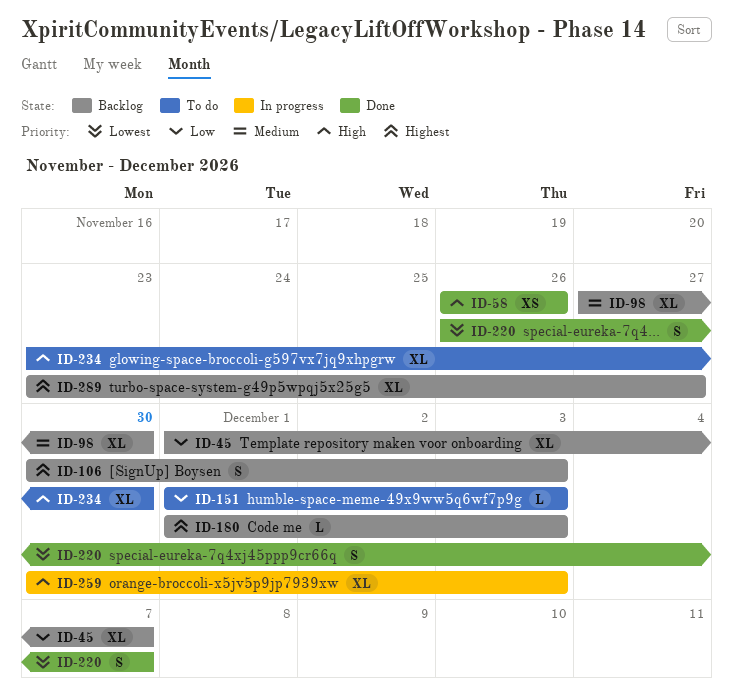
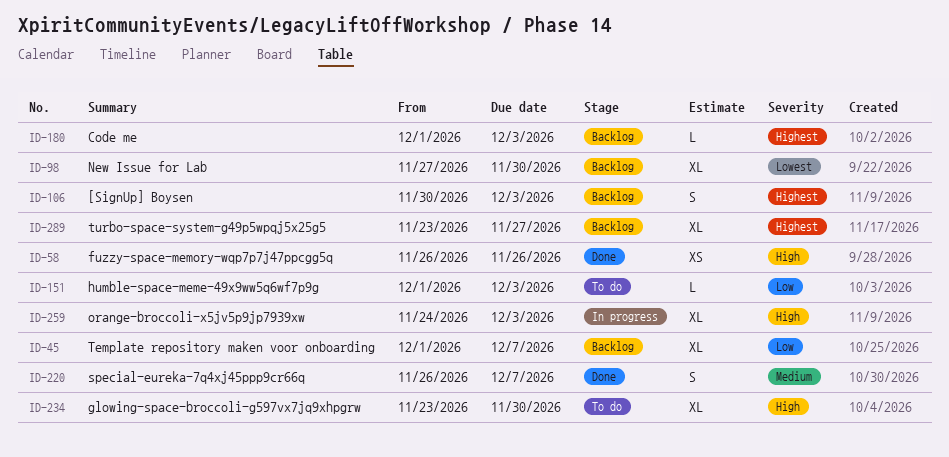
ID-98, priority: Medium -> Lowest
ID-220, priority: Lowest -> Medium
ID-259, start: Nov 30 -> Nov 24

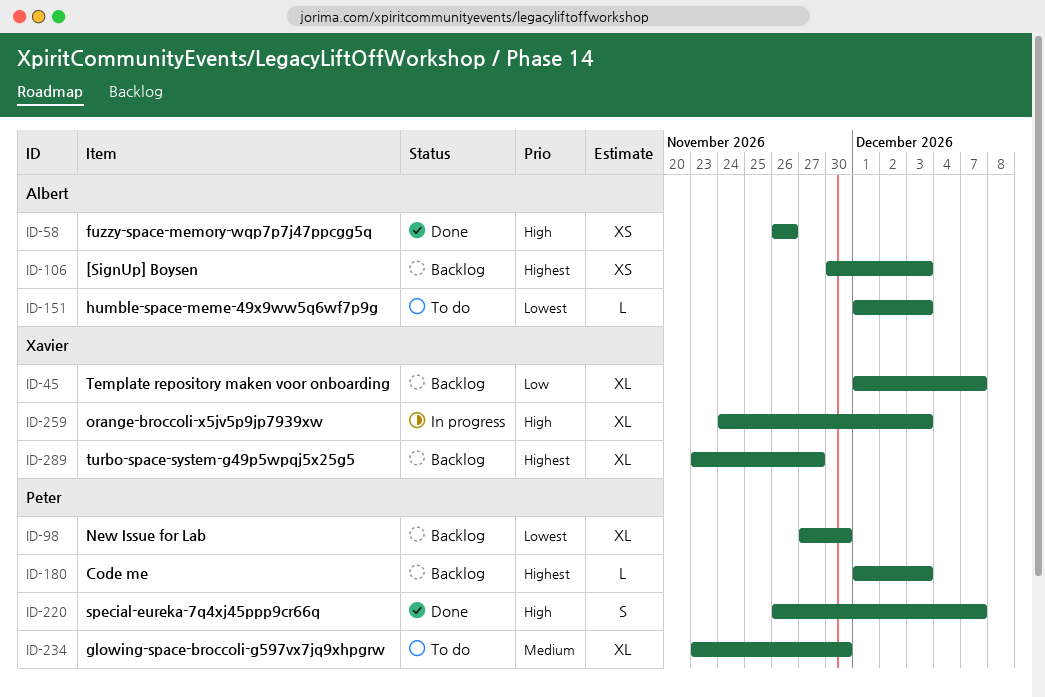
ID-106, estimate: S -> XS
ID-151, priority: Low -> Lowest
ID-220, priority: Medium -> High
ID-234, priority: High -> Medium

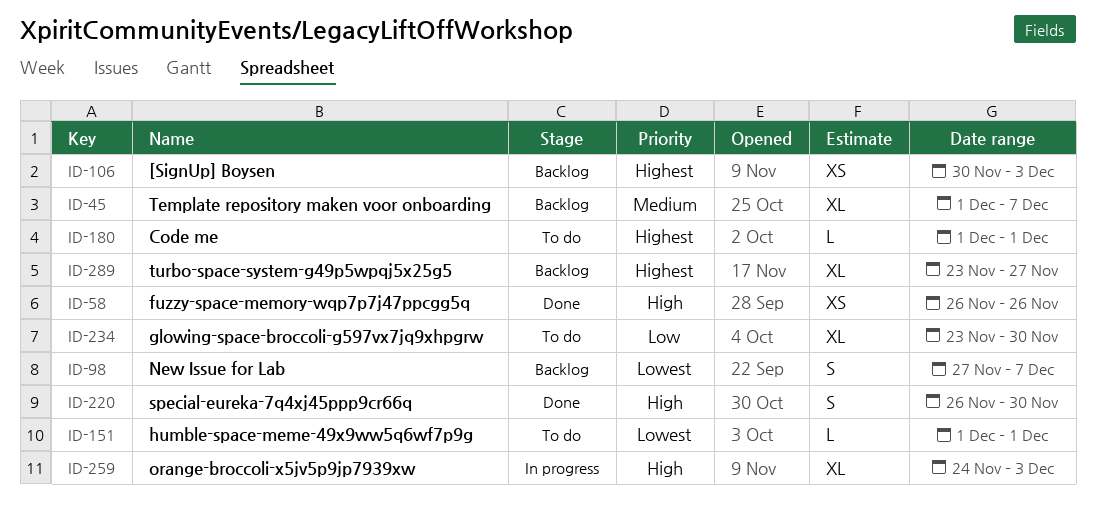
ID-45, priority: Low -> Medium
ID-98, estimate: XL -> S
ID-98, due: Nov 30 -> Dec 7
ID-151, due: Dec 3 -> Dec 1
ID-180, status: Backlog -> To do
ID-180, due: Dec 3 -> Dec 1
ID-220, due: Dec 7 -> Nov 30
ID-234, priority: Medium -> Low

